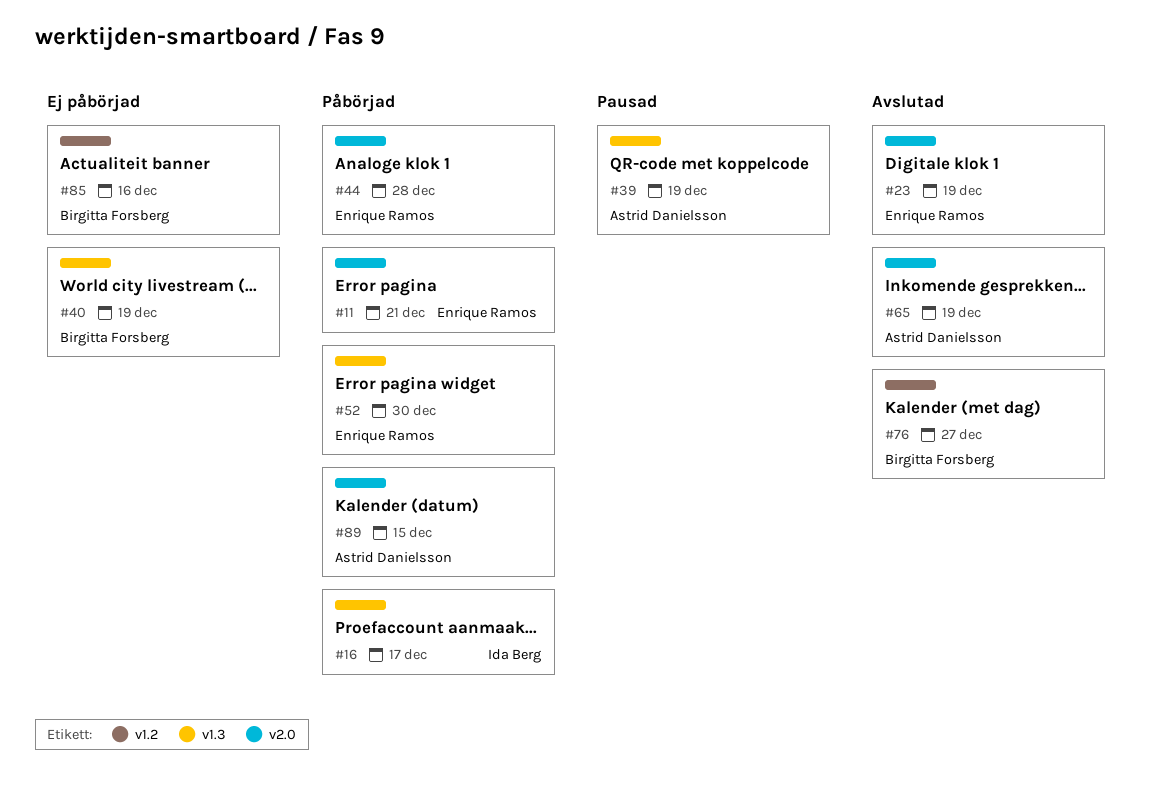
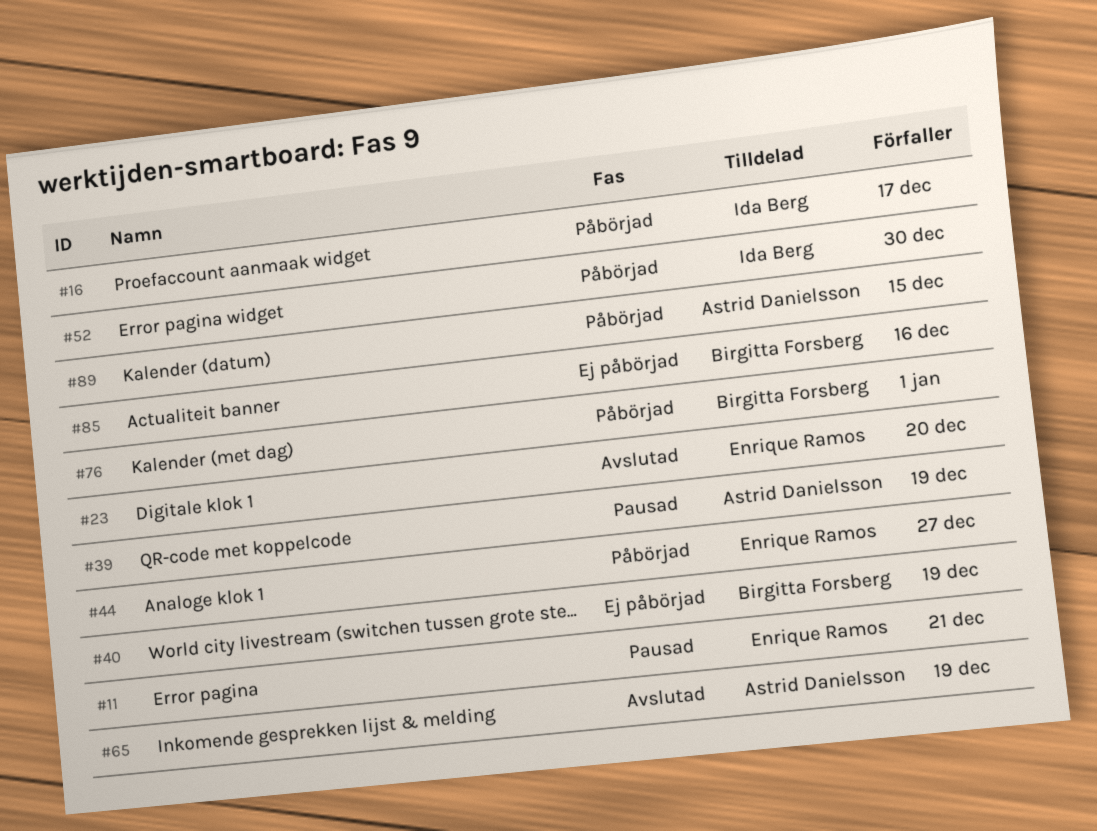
#11, status: Påbörjad -> Pausad
#23, due: Dec 19 -> Dec 20
#44, due: Dec 28 -> Dec 27
#52, owner: Enrique Ramos -> Ida Berg
#76, status: Avslutad -> Påbörjad
#76, due: Dec 27 -> Jan 1

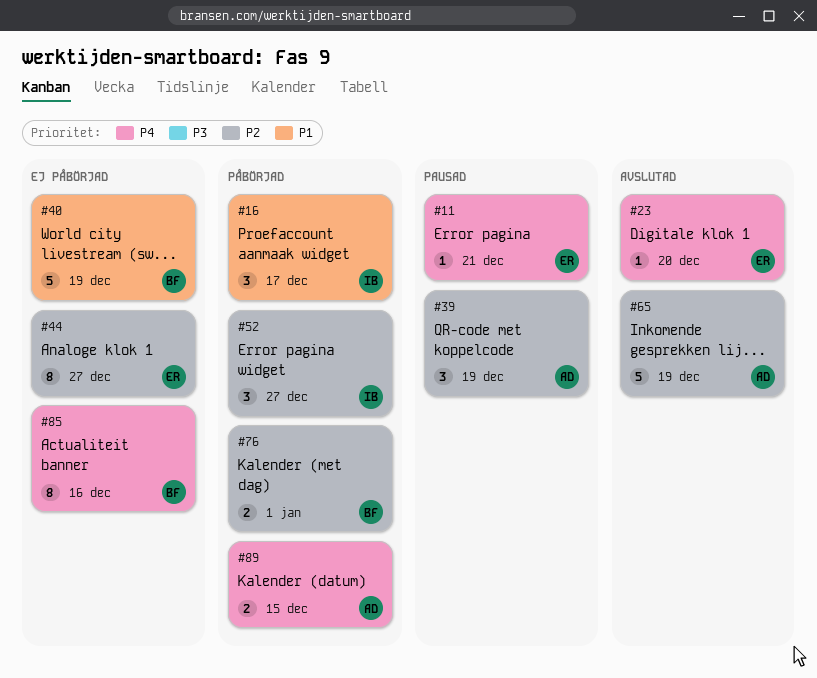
#44, status: Påbörjad -> Ej påbörjad
#52, due: Dec 30 -> Dec 27

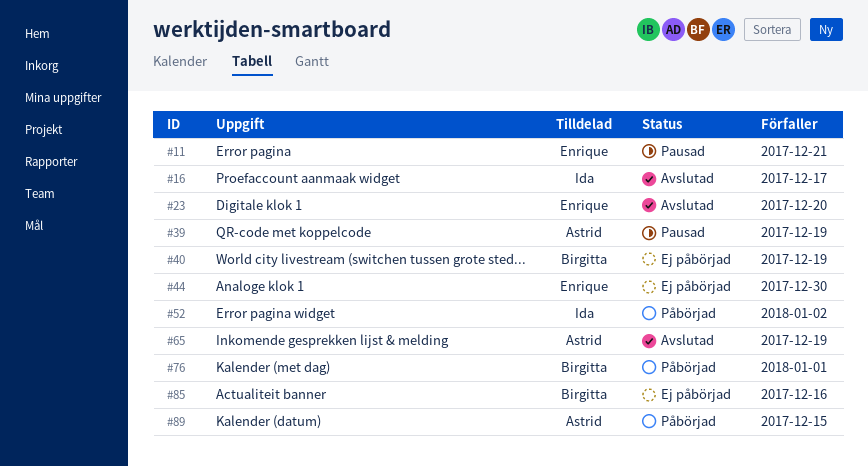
#16, status: Påbörjad -> Avslutad
#44, due: Dec 27 -> Dec 30
#52, due: Dec 27 -> Jan 2

